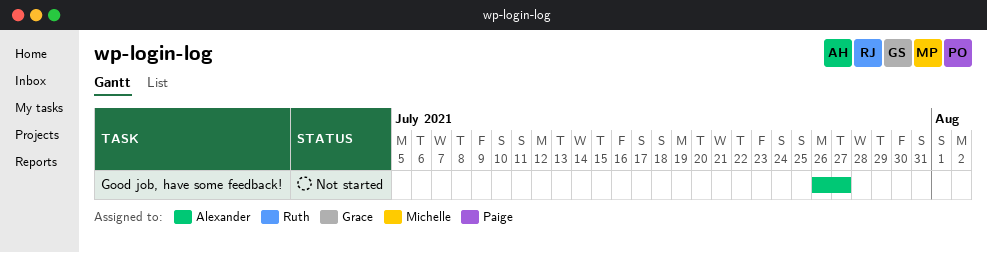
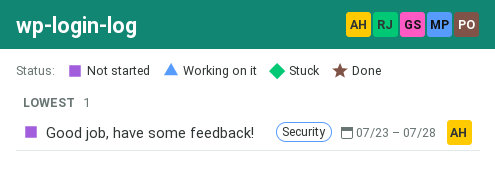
Good job, have some feedback!, start: Jul 26 -> Jul 23
Good job, have some feedback!, due: Jul 27 -> Jul 28

